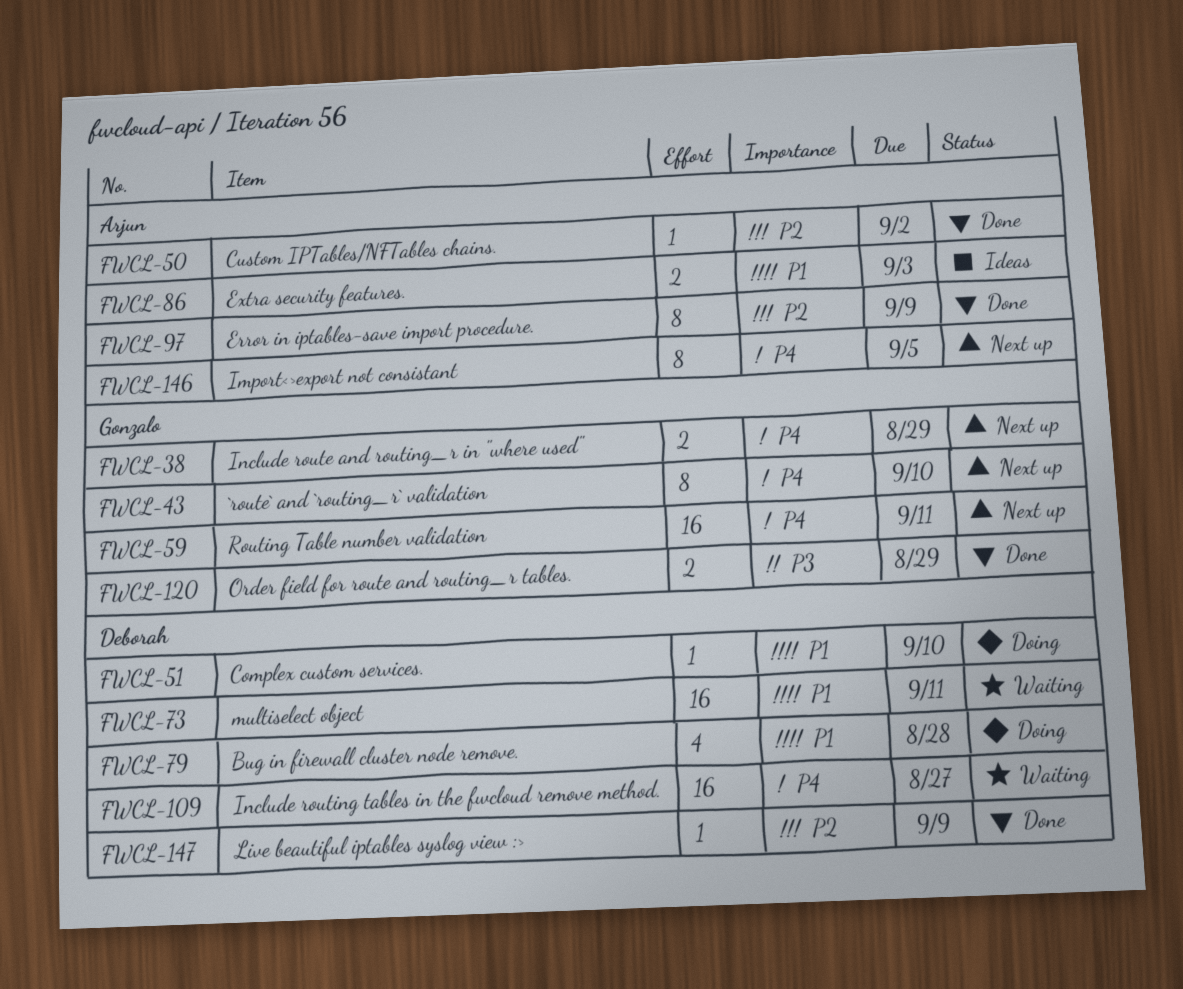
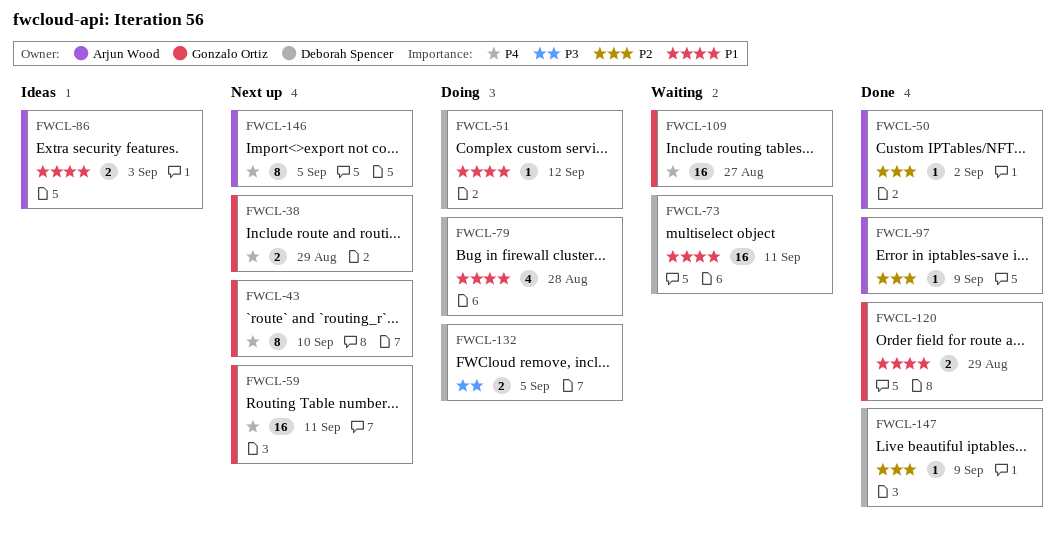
FWCL-51, due: Sep 10 -> Sep 12
FWCL-97, estimate: 8 -> 1
FWCL-109, owner: Deborah Spencer -> Gonzalo Ortiz
FWCL-120, priority: P3 -> P1
FWCL-132: none -> present

